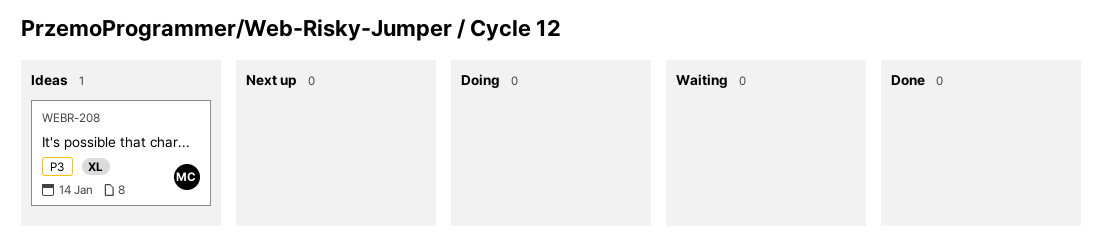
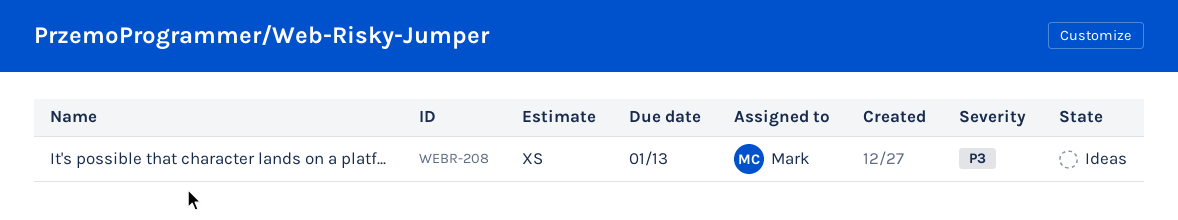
WEBR-208, estimate: XL -> XS
WEBR-208, due: Jan 14 -> Jan 13

